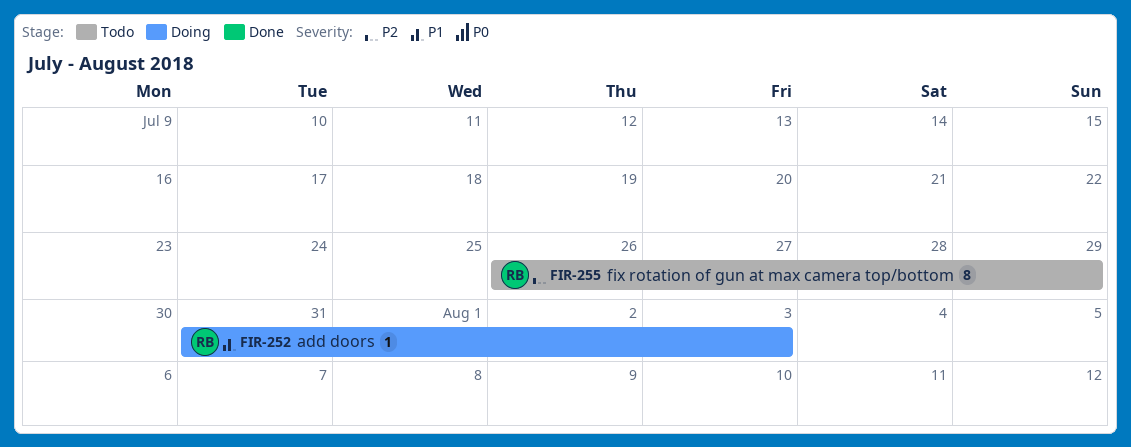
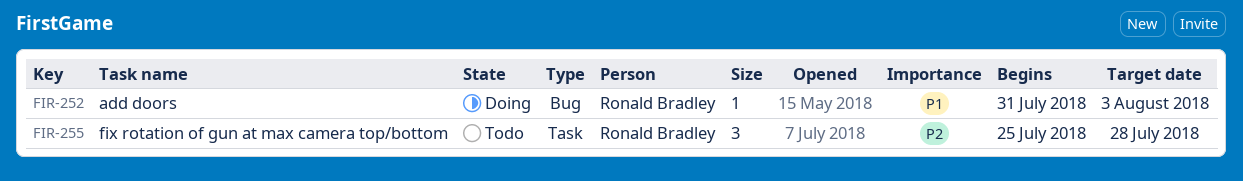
FIR-255, estimate: 8 -> 3
FIR-255, start: Jul 26 -> Jul 25
FIR-255, due: Jul 29 -> Jul 28

